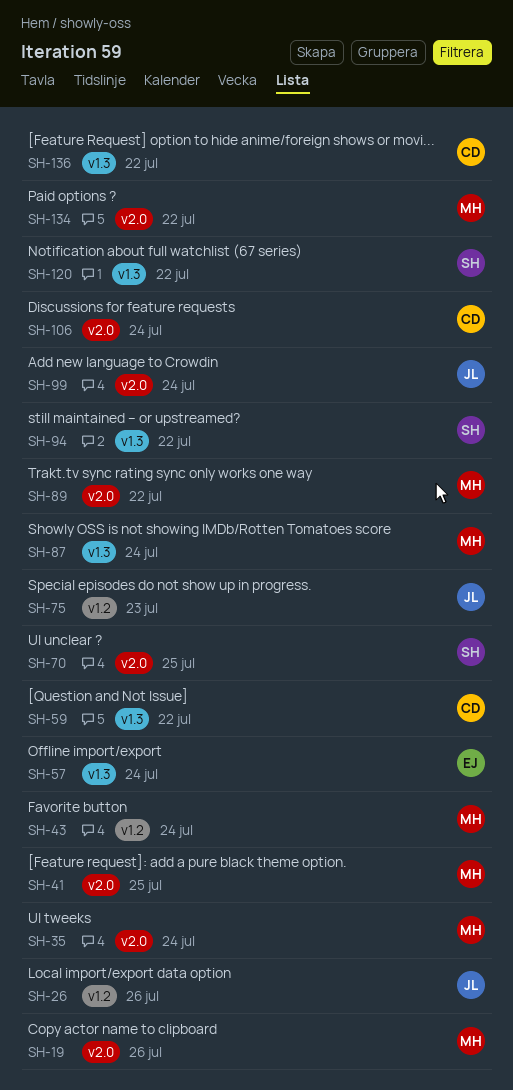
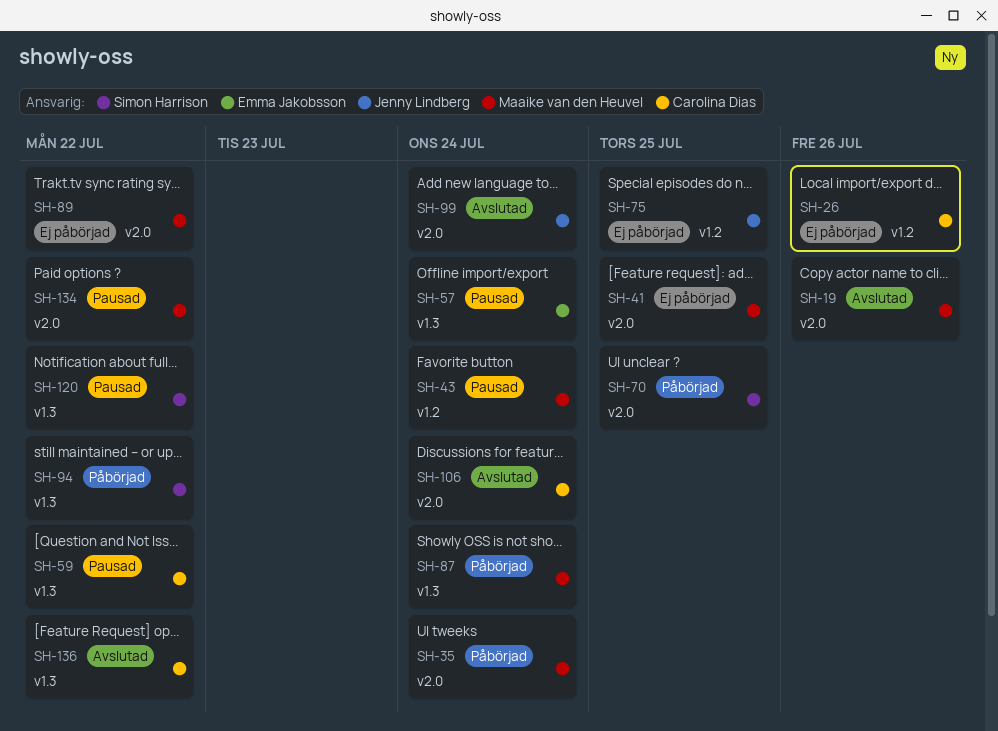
SH-26, owner: Jenny Lindberg -> Carolina Dias
SH-75, due: Jul 23 -> Jul 25

